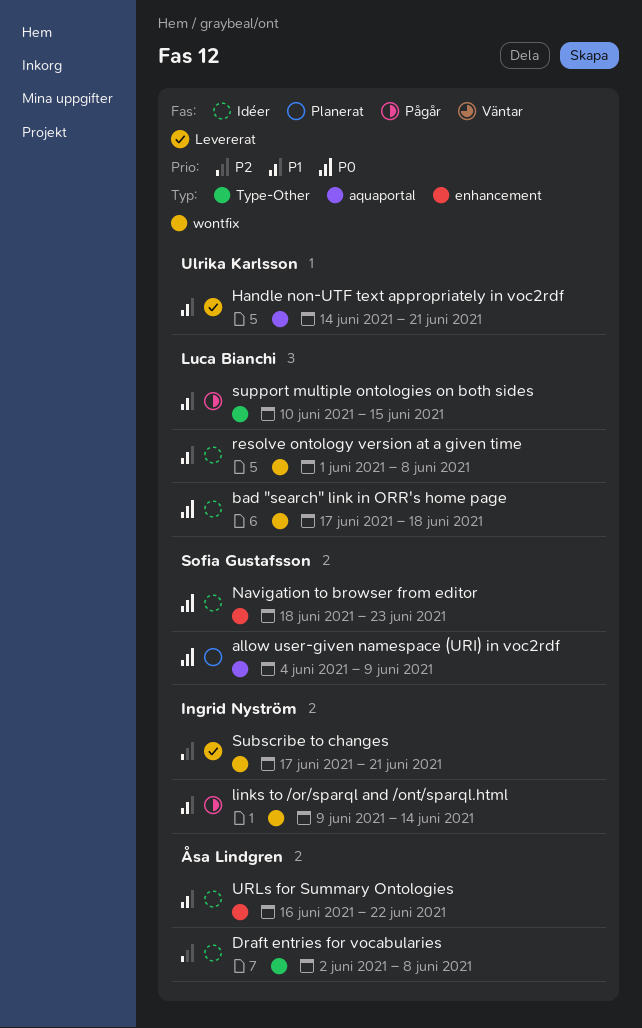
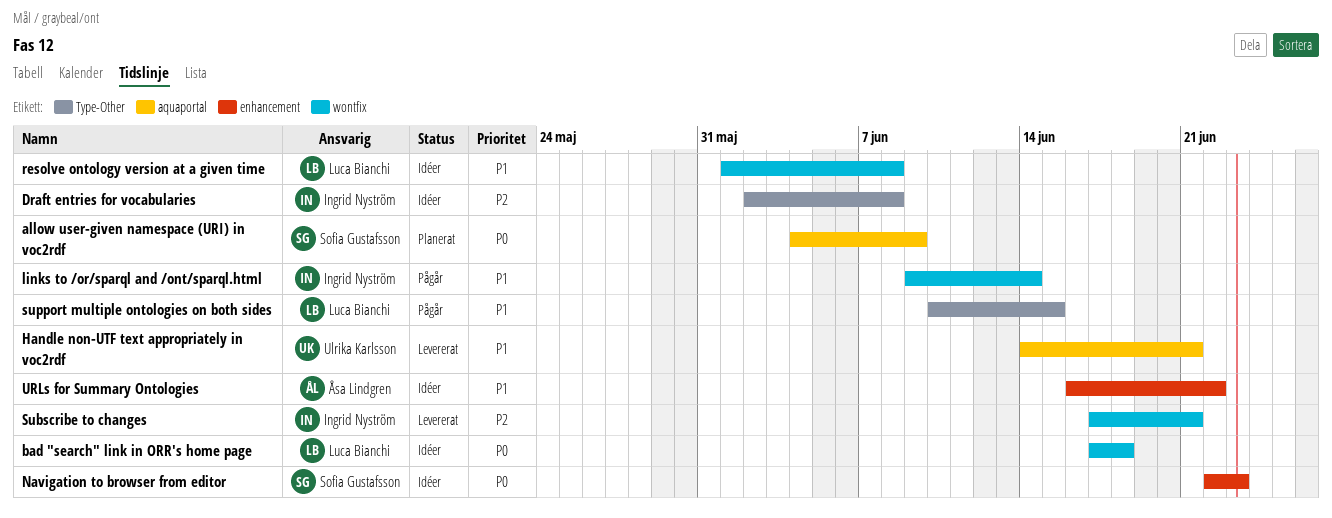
Draft entries for vocabularies, owner: Åsa Lindgren -> Ingrid Nyström
Navigation to browser from editor, start: Jun 18 -> Jun 22

